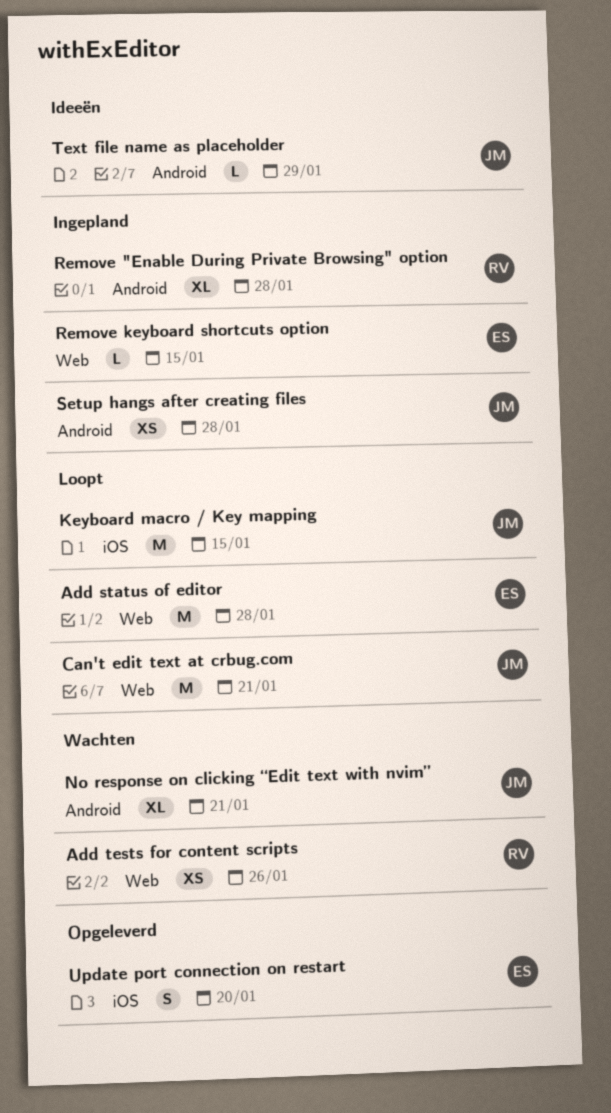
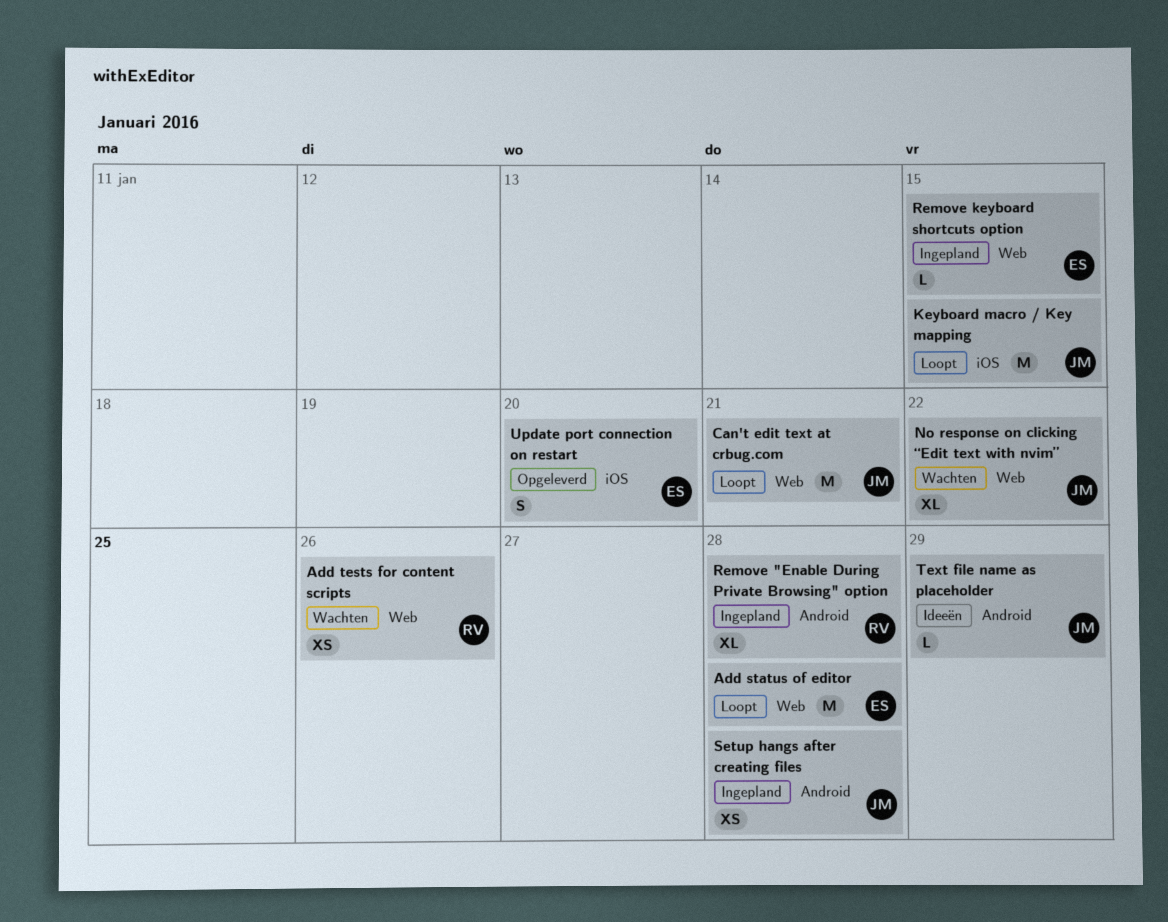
No response on clicking “Edit text with nvim”, label: Android -> Web
No response on clicking “Edit text with nvim”, due: Jan 21 -> Jan 22

